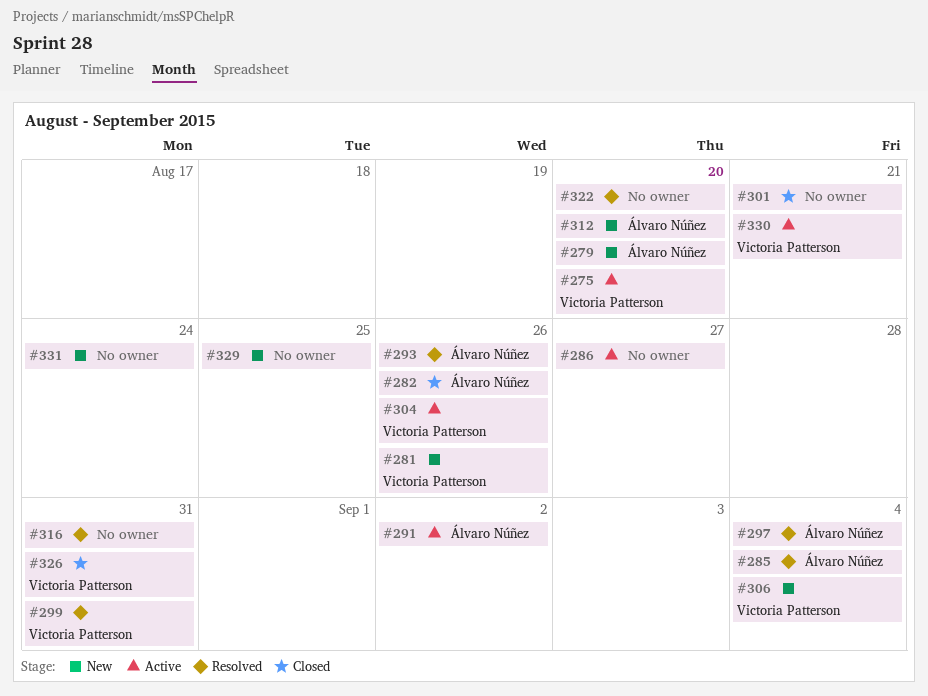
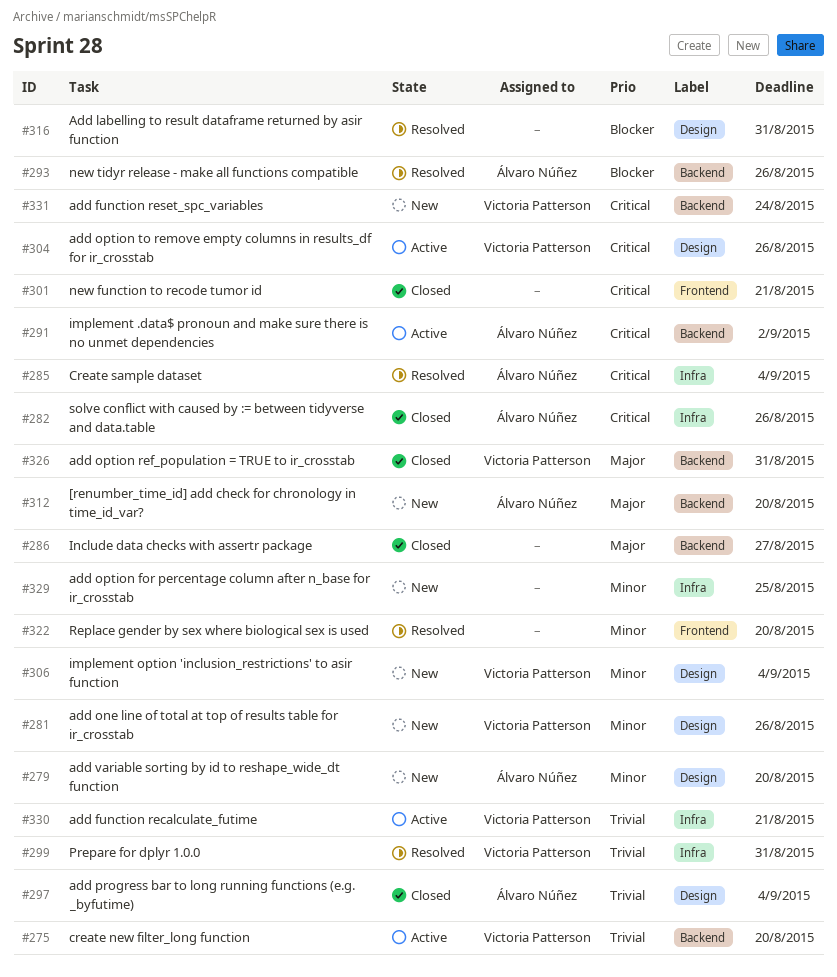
#286, status: Active -> Closed
#297, status: Resolved -> Closed
#331, owner: none -> Victoria Patterson

